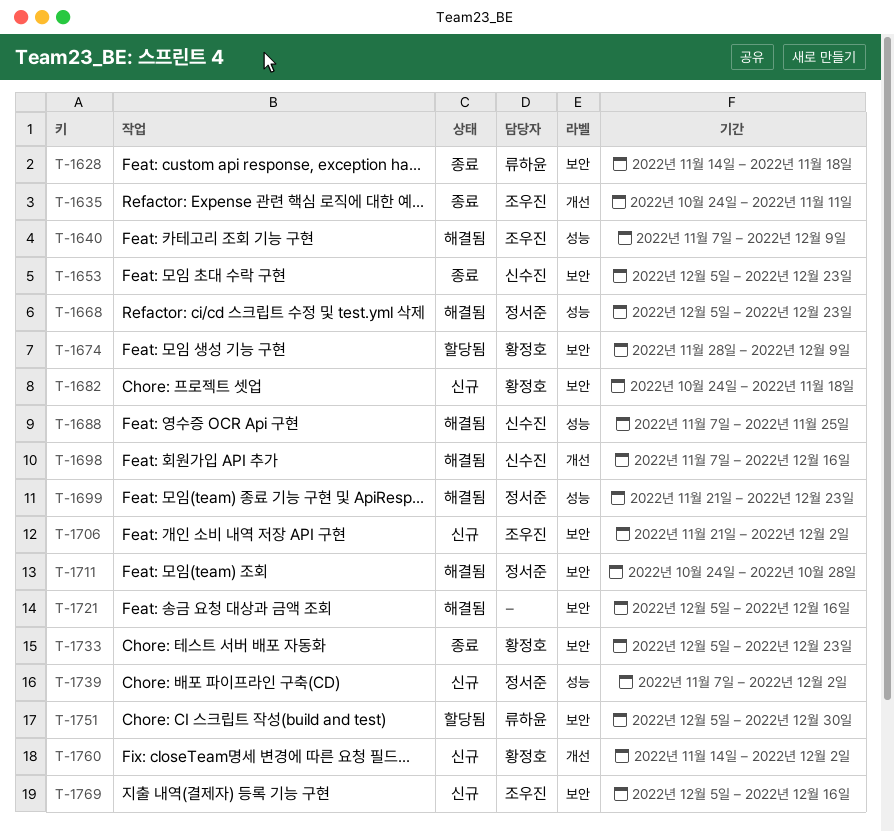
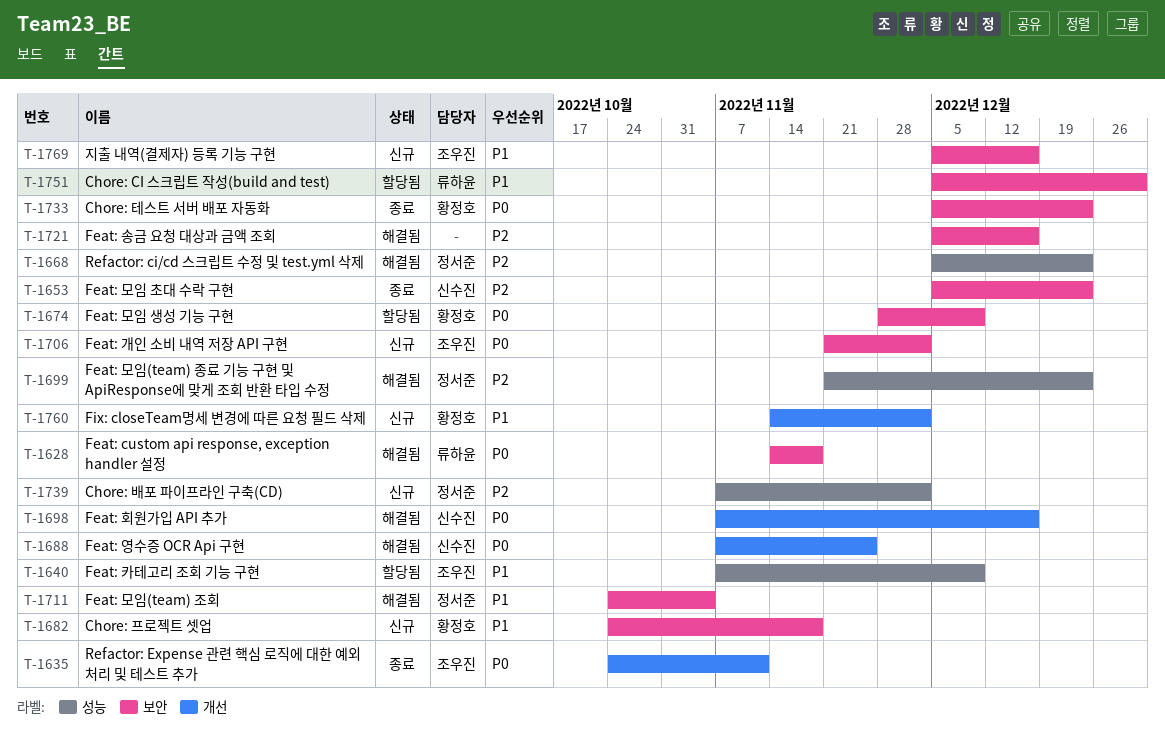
T-1628, status: 종료 -> 해결됨
T-1640, status: 해결됨 -> 할당됨
T-1688, label: 성능 -> 개선
T-1711, due: Oct 28 -> Nov 4

